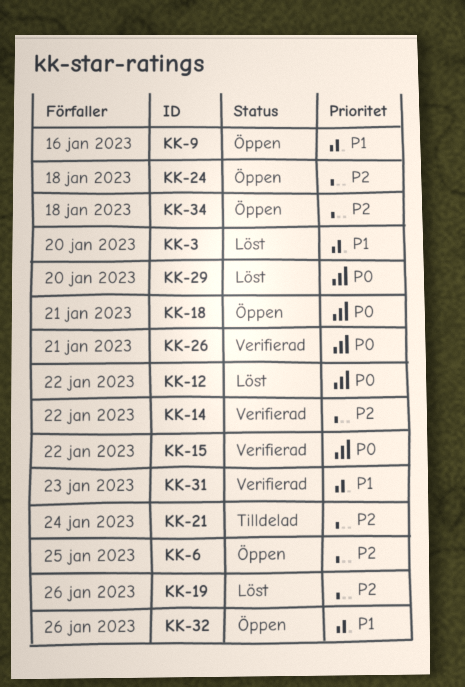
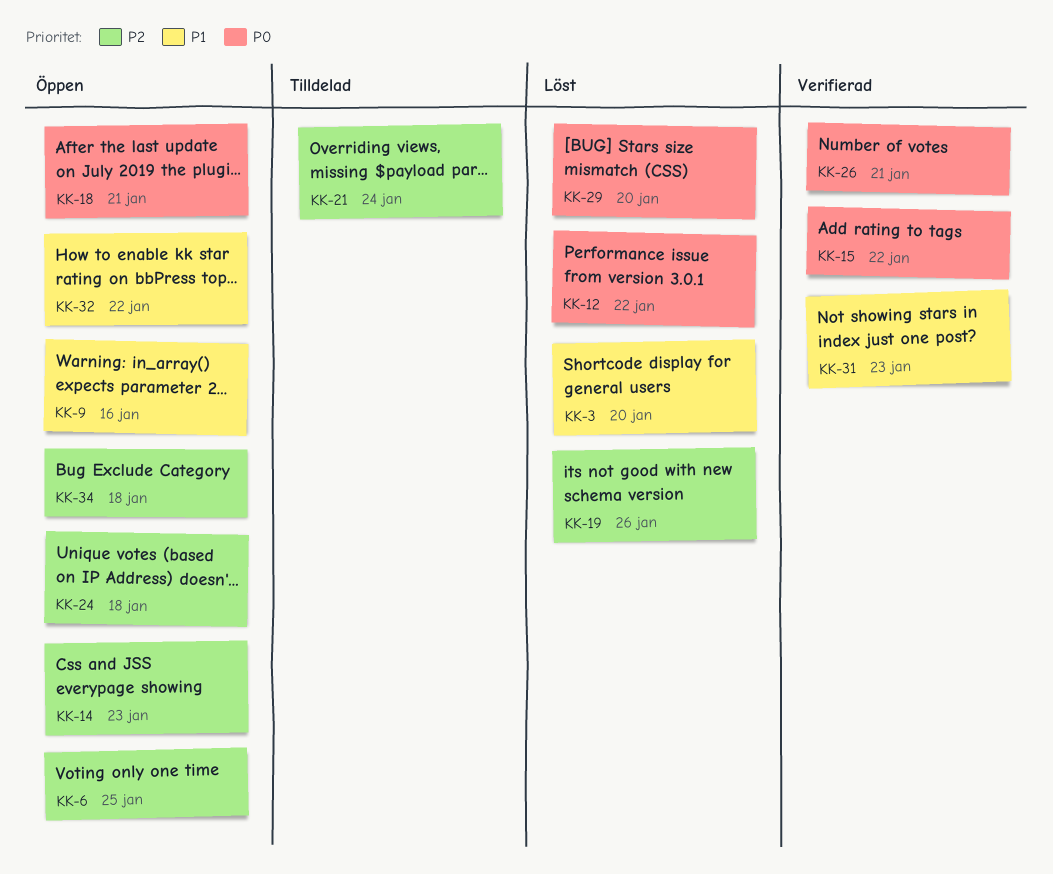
KK-14, status: Verifierad -> Öppen
KK-14, due: Jan 22 -> Jan 23
KK-32, due: Jan 26 -> Jan 22

